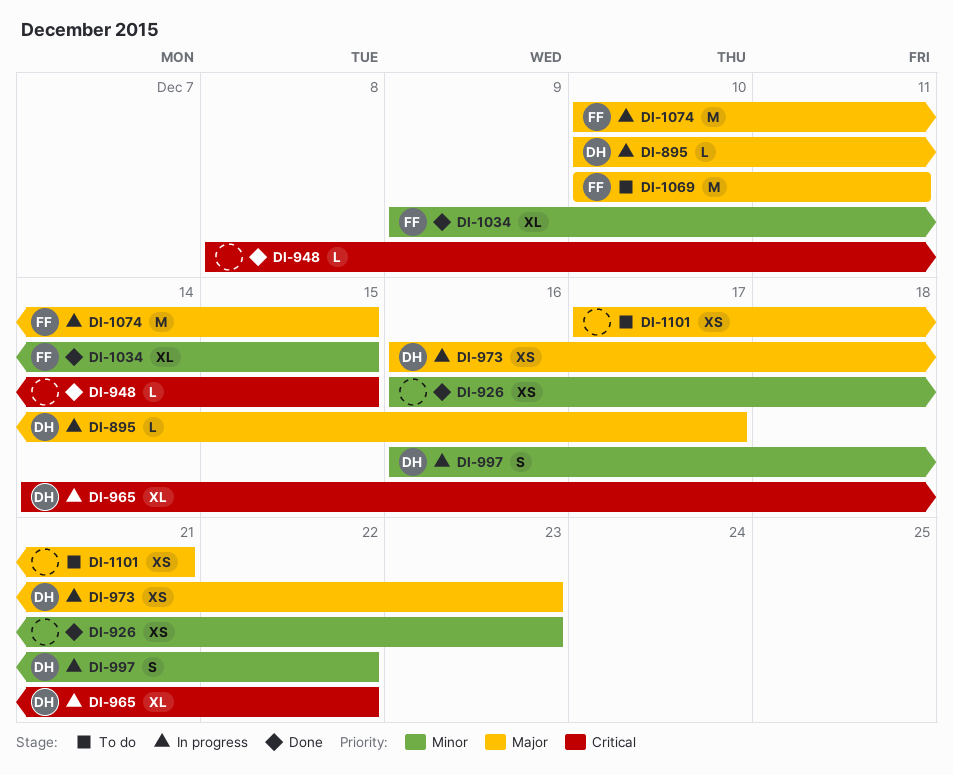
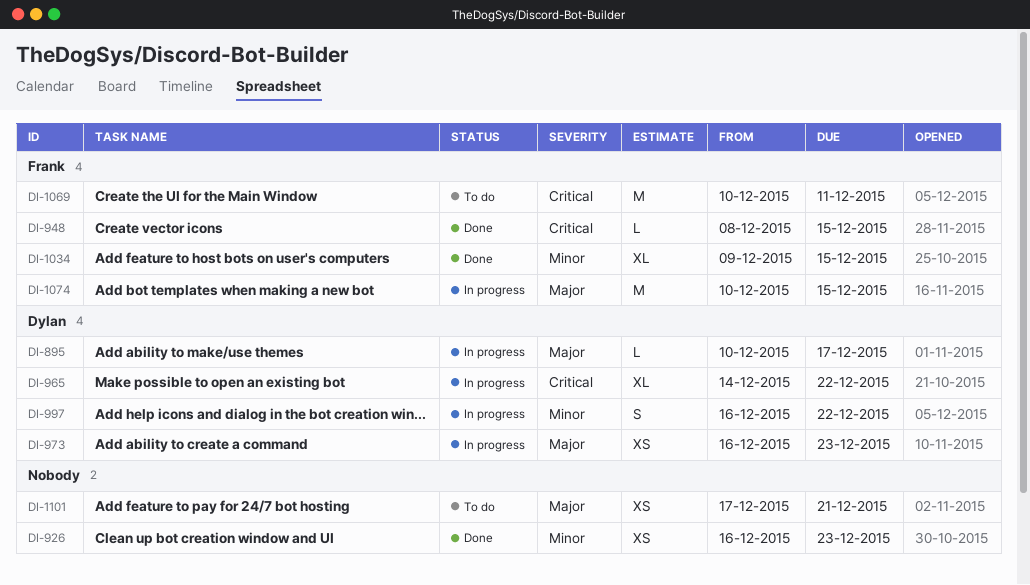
DI-948, owner: none -> Frank
DI-1069, priority: Major -> Critical

